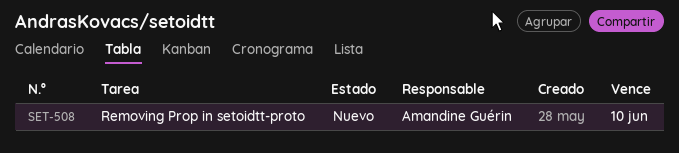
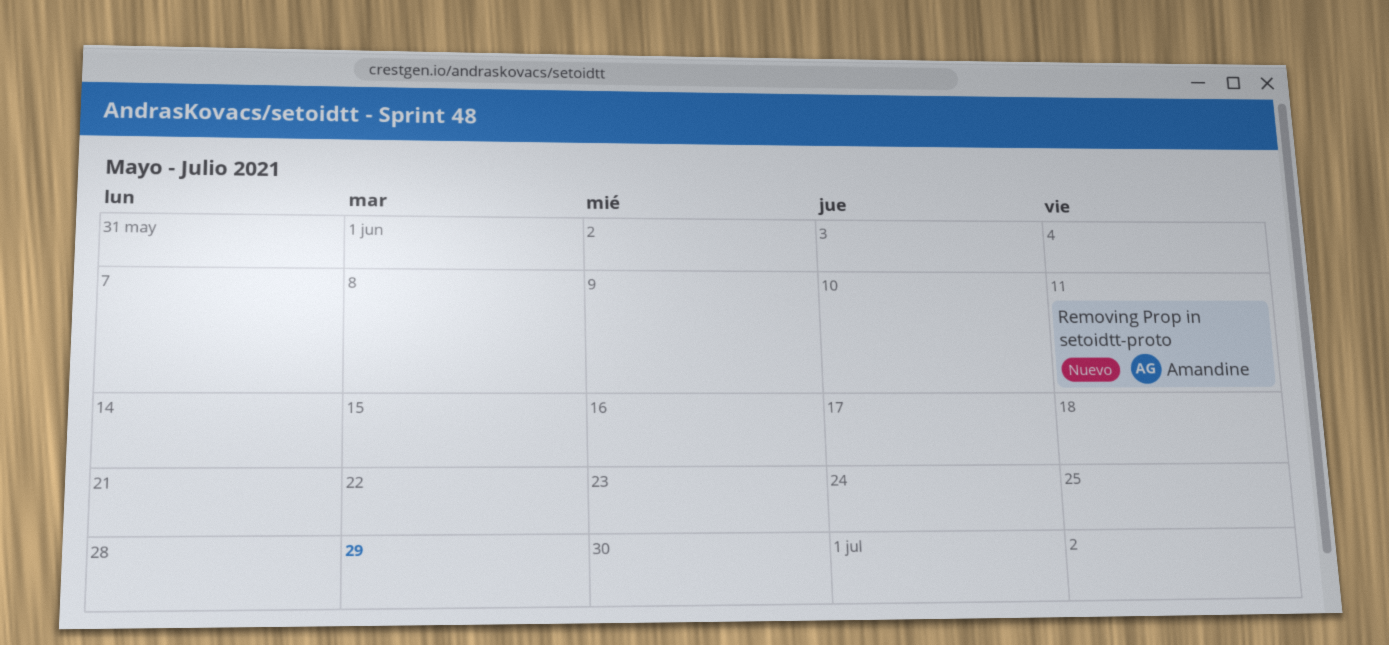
Removing Prop in setoidtt-proto, due: Jun 10 -> Jun 11

